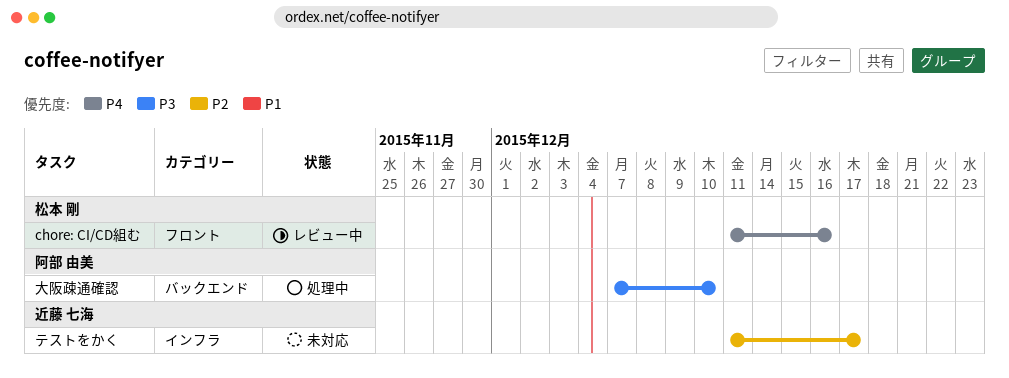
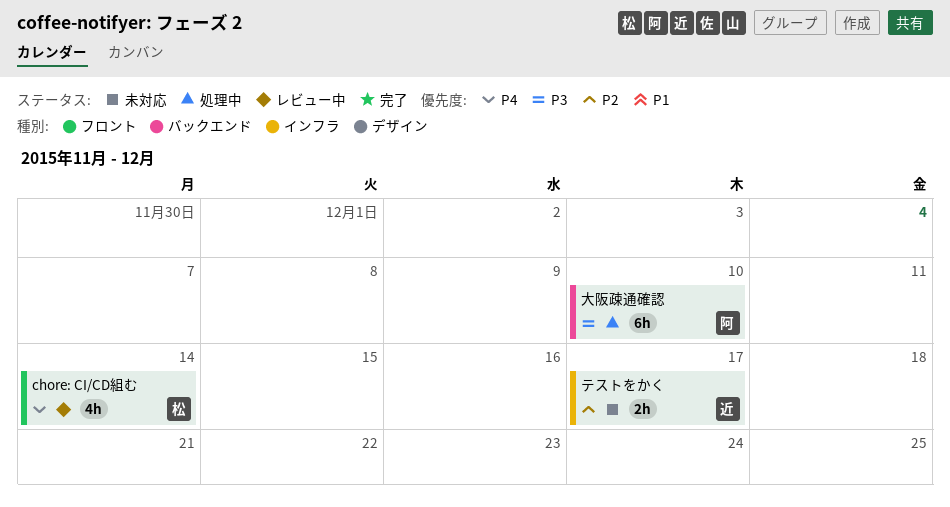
chore: CI/CD組む, due: Dec 16 -> Dec 14

